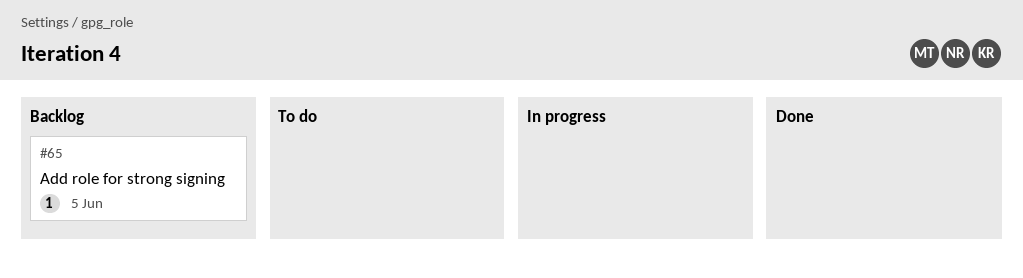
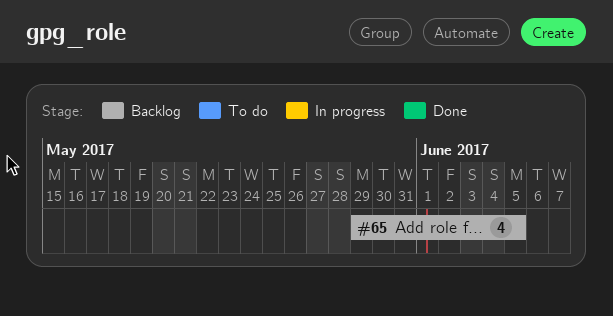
#65, estimate: 1 -> 4

